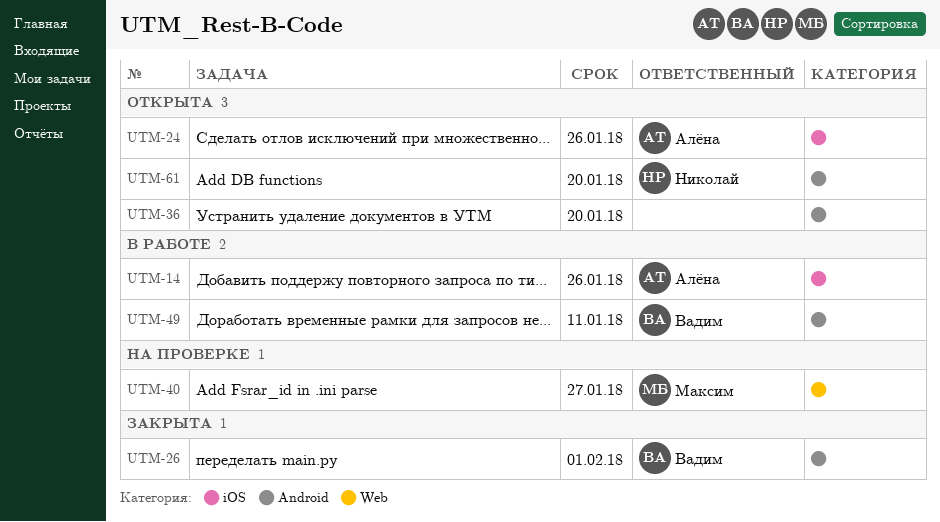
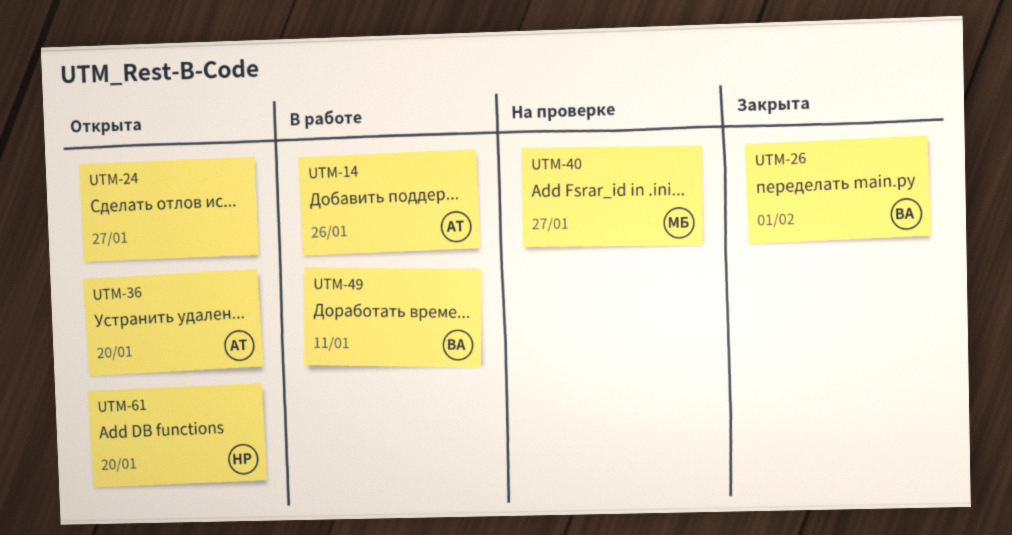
UTM-24, owner: Алёна -> none
UTM-24, due: Jan 26 -> Jan 27
UTM-36, owner: none -> Алёна

